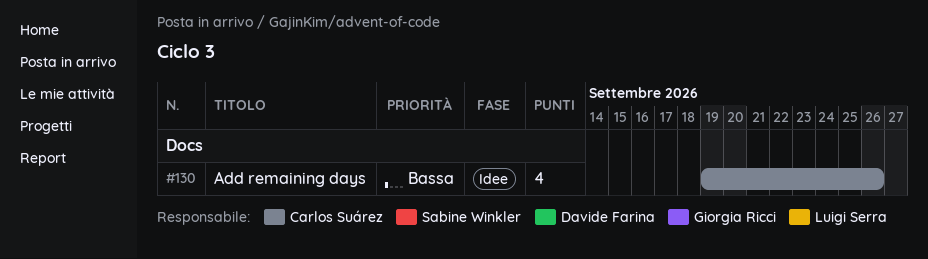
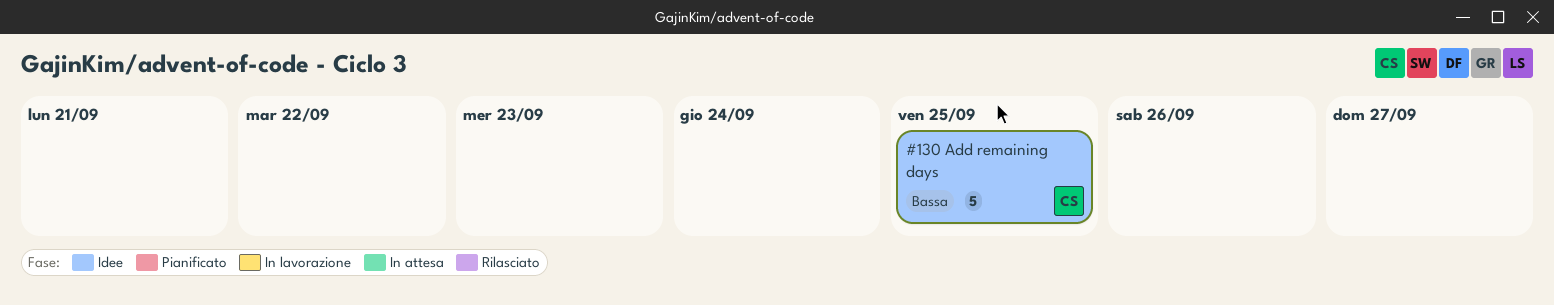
#130, estimate: 4 -> 5
#130, due: Sep 26 -> Sep 25

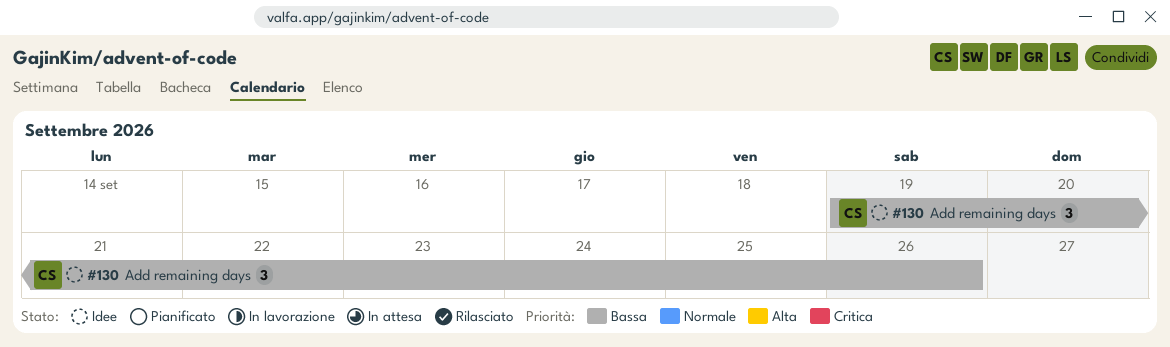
#130, estimate: 5 -> 3
#130, due: Sep 25 -> Sep 26

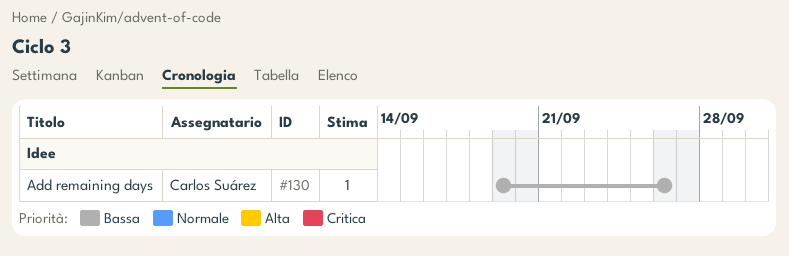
#130, estimate: 3 -> 1

